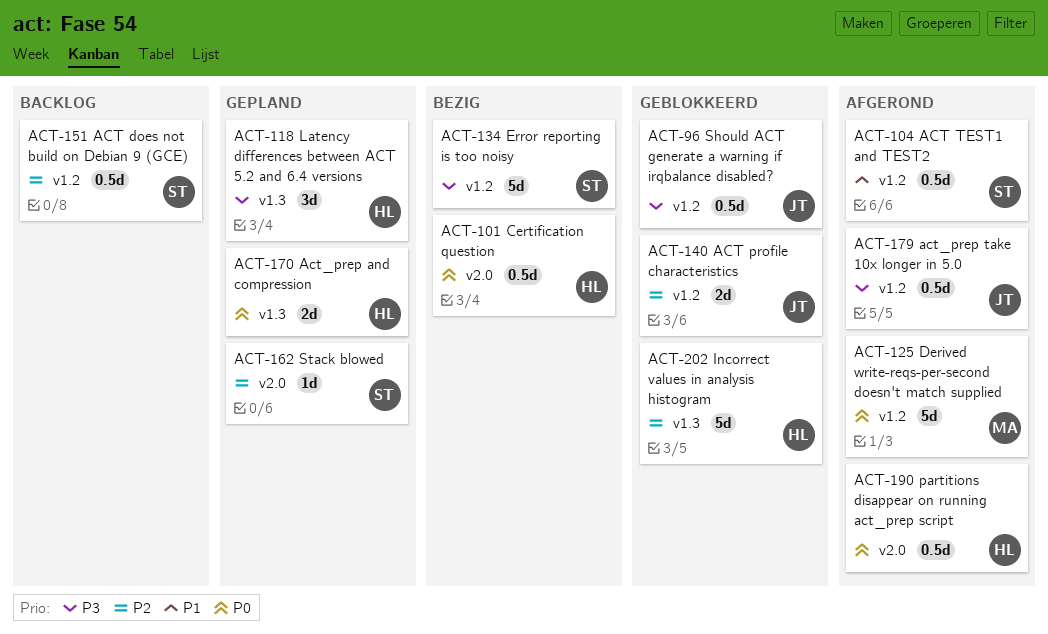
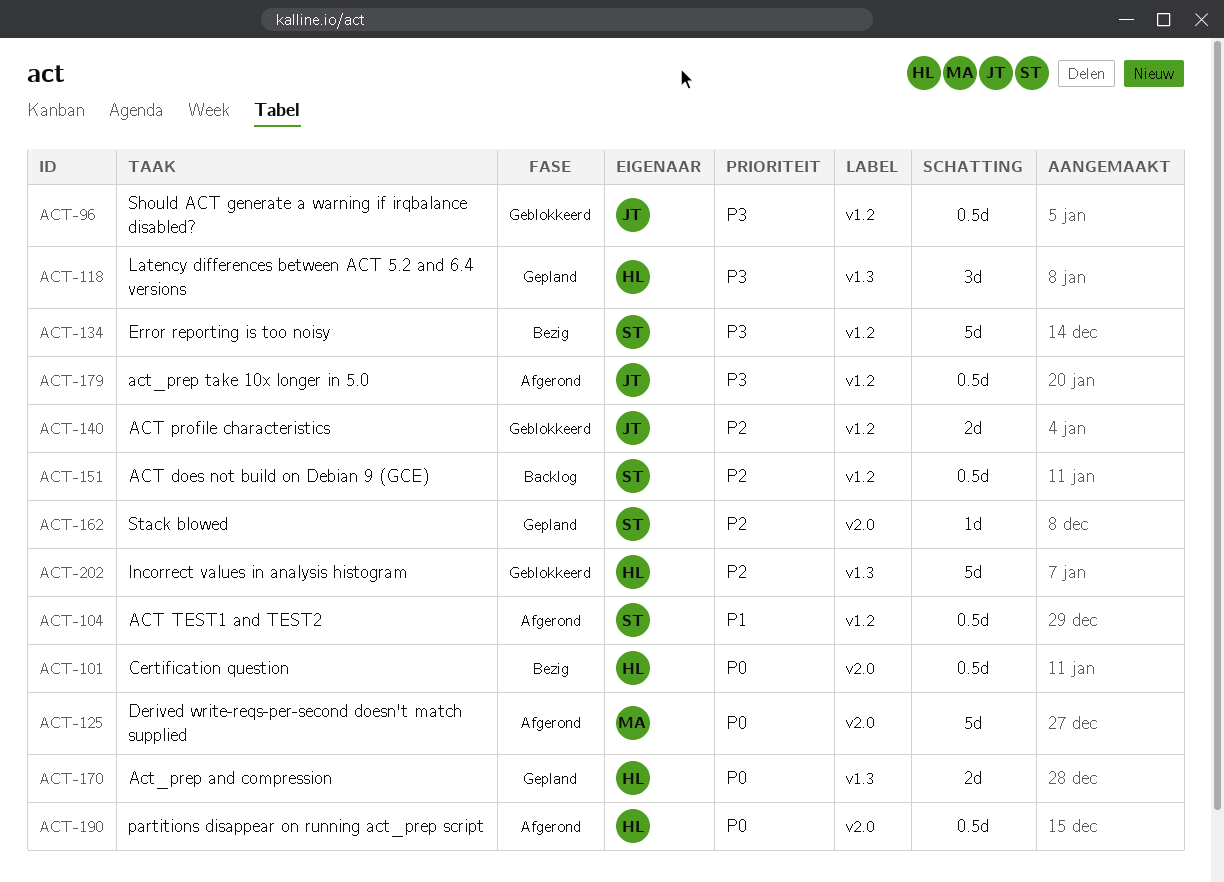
ACT-125, label: v1.2 -> v2.0

